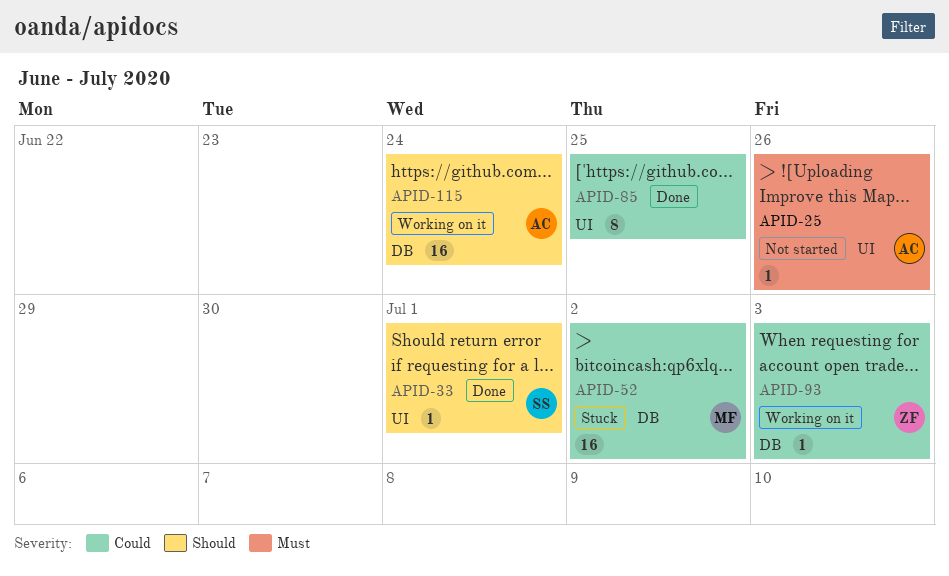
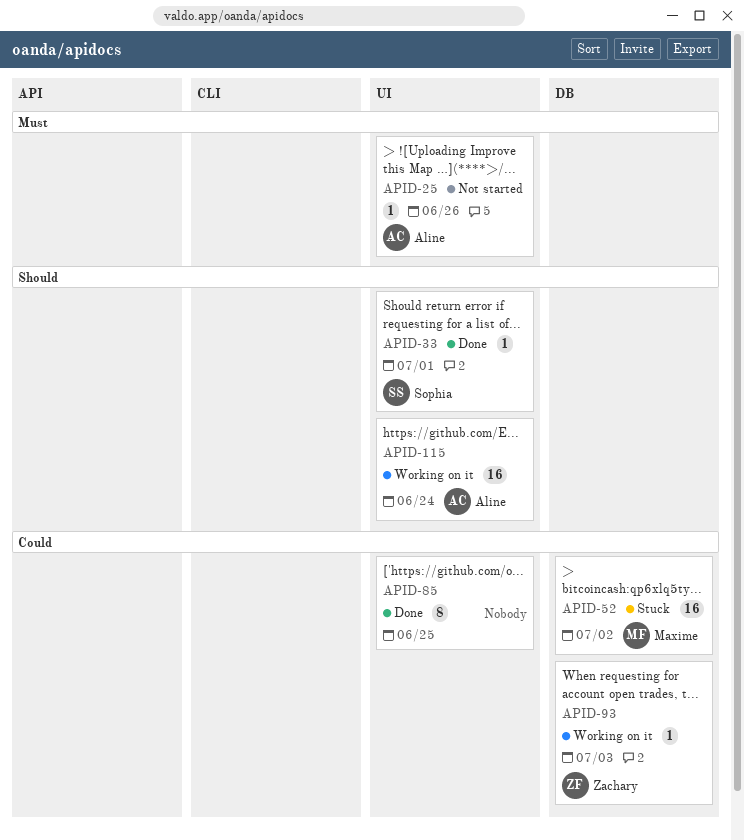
APID-115, label: DB -> UI

